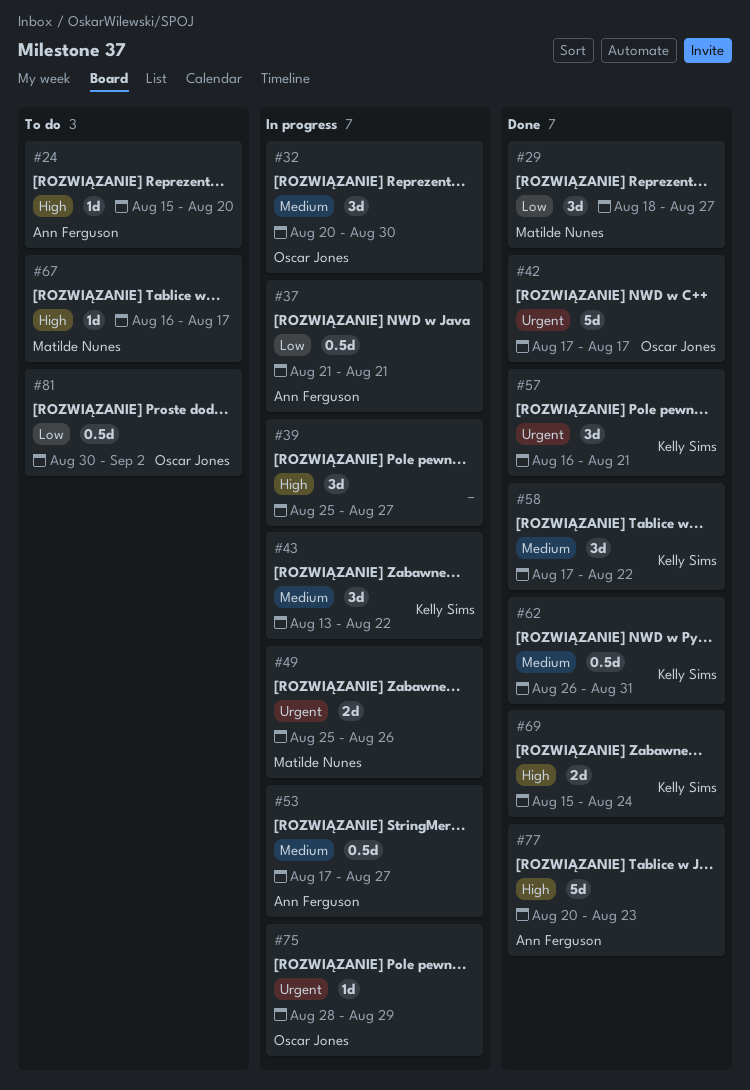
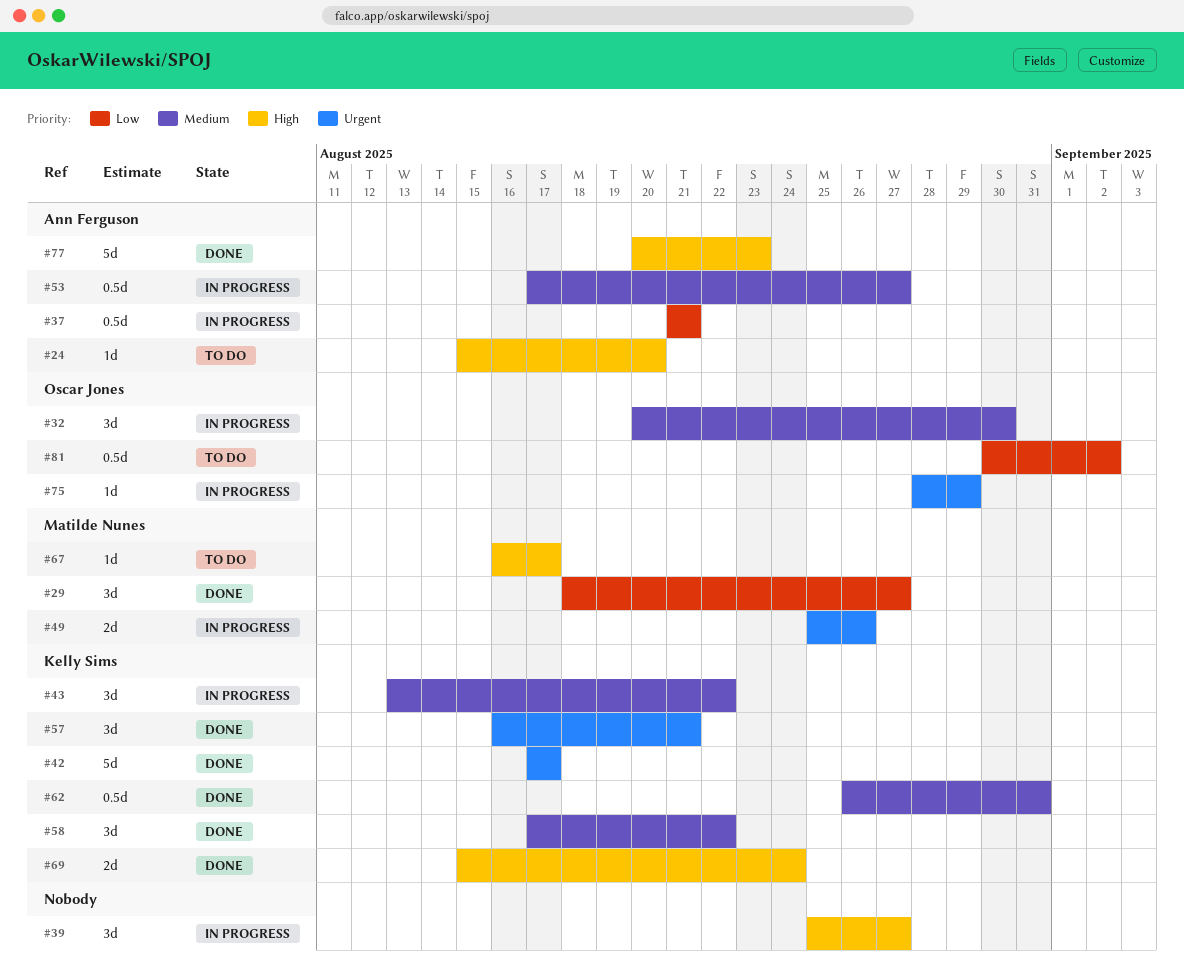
#42, owner: Oscar Jones -> Kelly Sims

